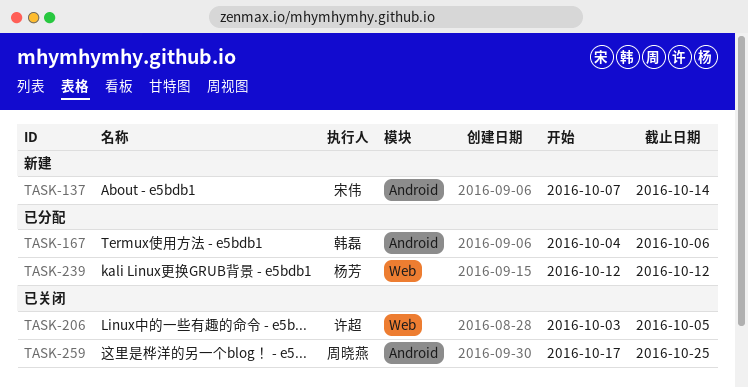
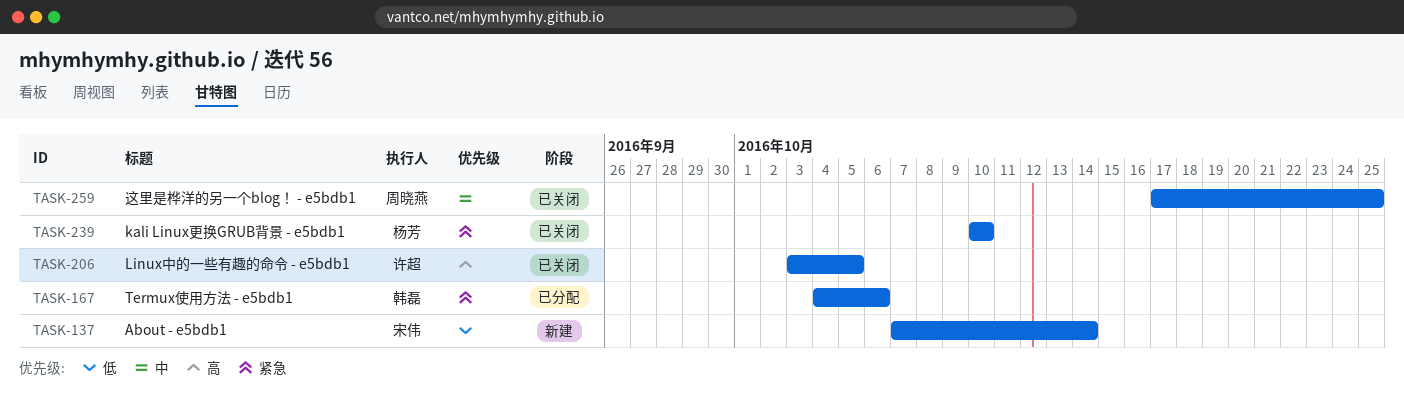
TASK-239, status: 已分配 -> 已关闭
TASK-239, start: Oct 12 -> Oct 10
TASK-239, due: Oct 12 -> Oct 10

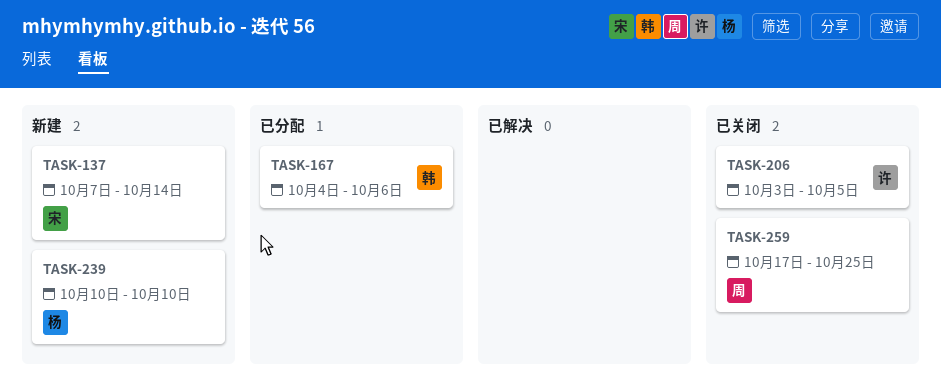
TASK-239, status: 已关闭 -> 新建

